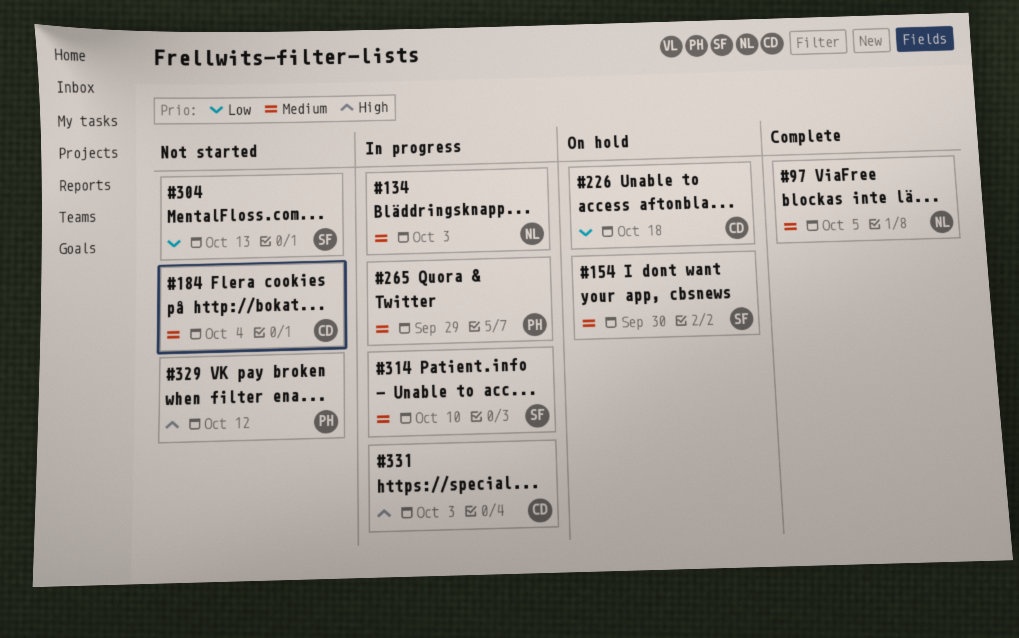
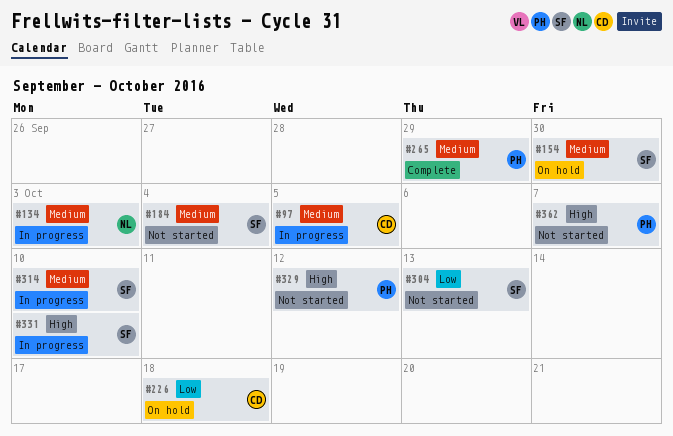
#97, status: Complete -> In progress
#97, owner: NL -> CD
#184, owner: CD -> SF
#265, status: In progress -> Complete
#331, owner: CD -> SF
#331, due: Oct 3 -> Oct 10
#362: none -> present

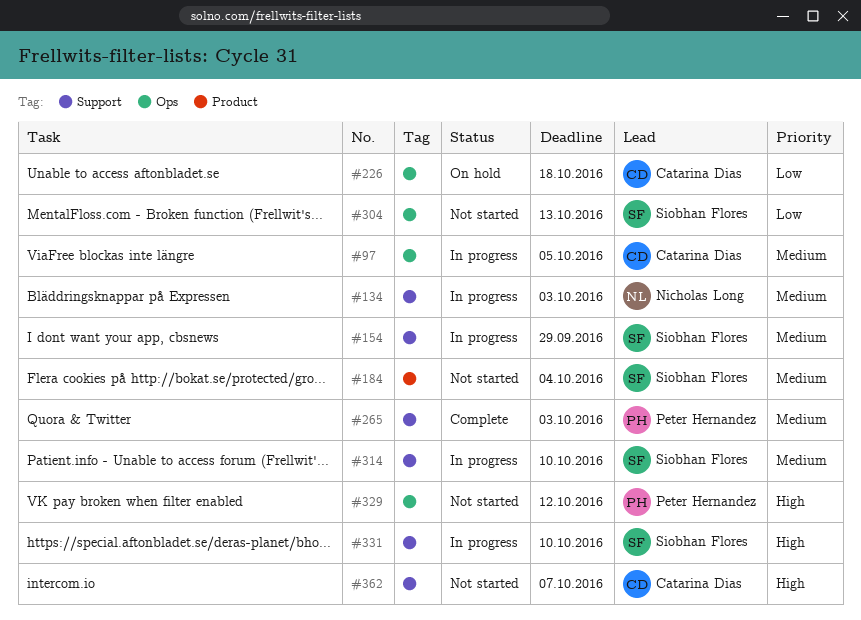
#154, status: On hold -> In progress
#154, due: Sep 30 -> Sep 29
#265, due: Sep 29 -> Oct 3
#362, owner: Peter Hernandez -> Catarina Dias

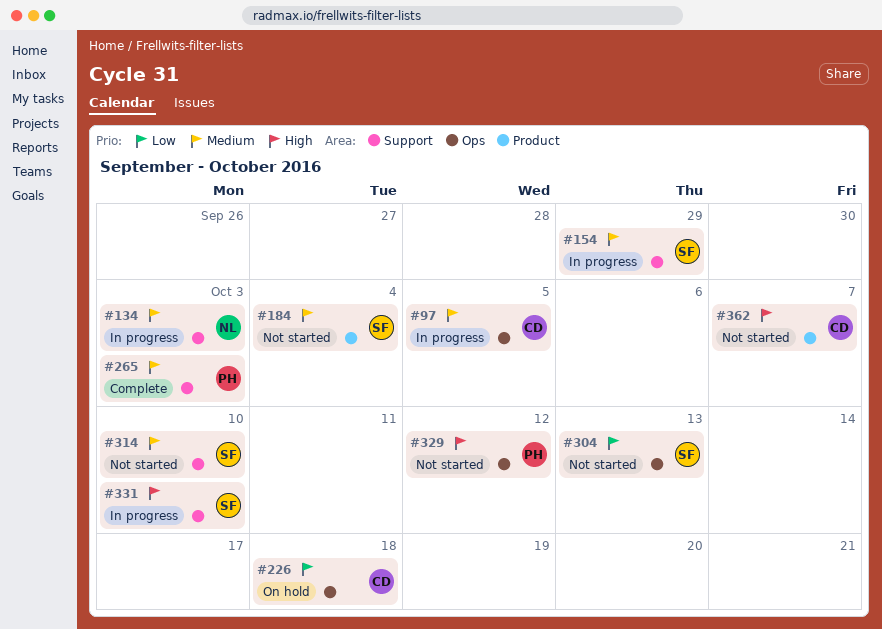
#314, status: In progress -> Not started
#362, label: Support -> Product

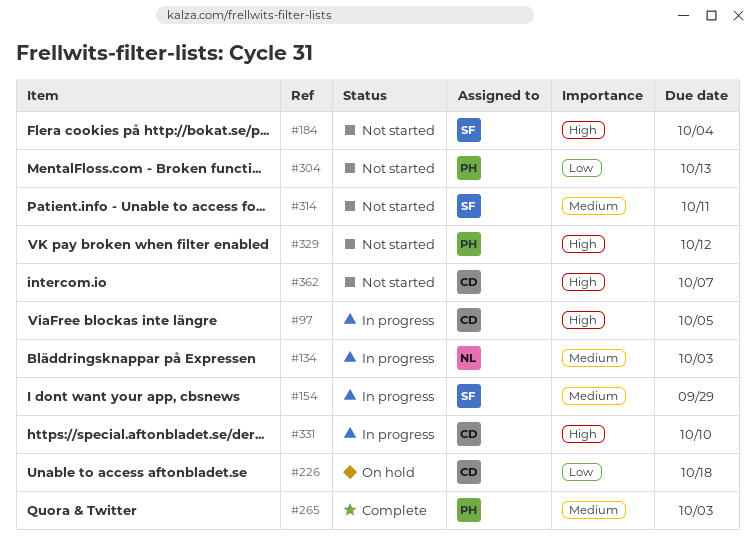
#97, priority: Medium -> High
#184, priority: Medium -> High
#304, owner: SF -> PH
#314, due: Oct 10 -> Oct 11
#331, owner: SF -> CD

